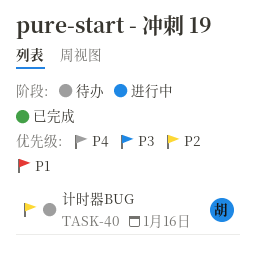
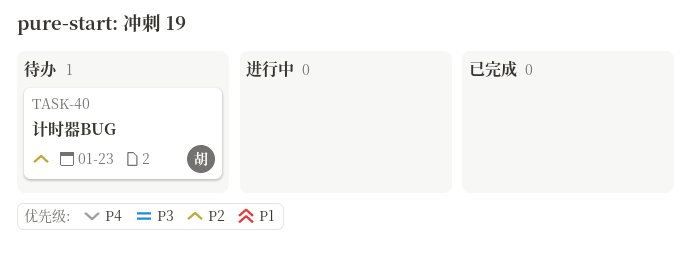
TASK-40, due: Jan 16 -> Jan 23

